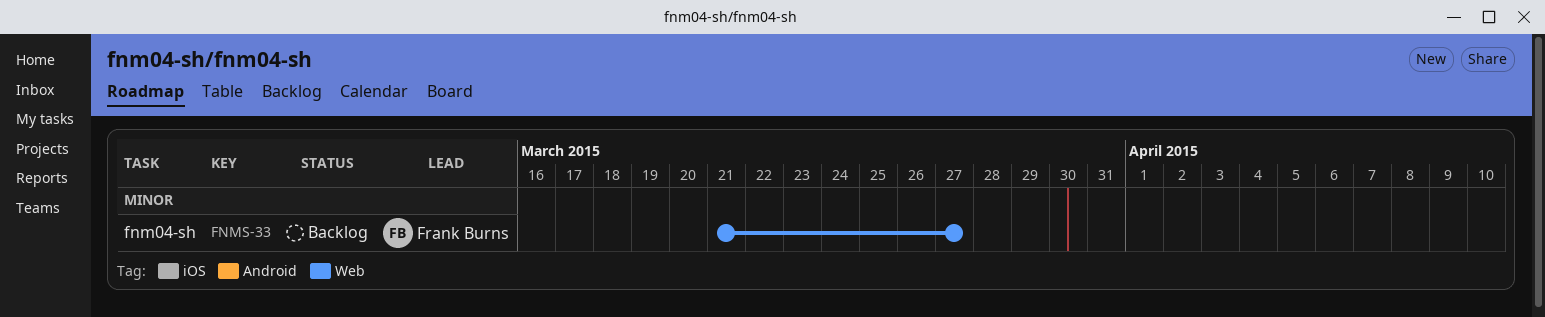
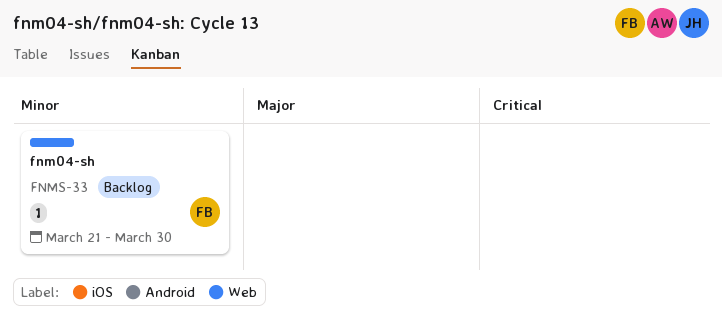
FNMS-33, due: Mar 27 -> Mar 30

